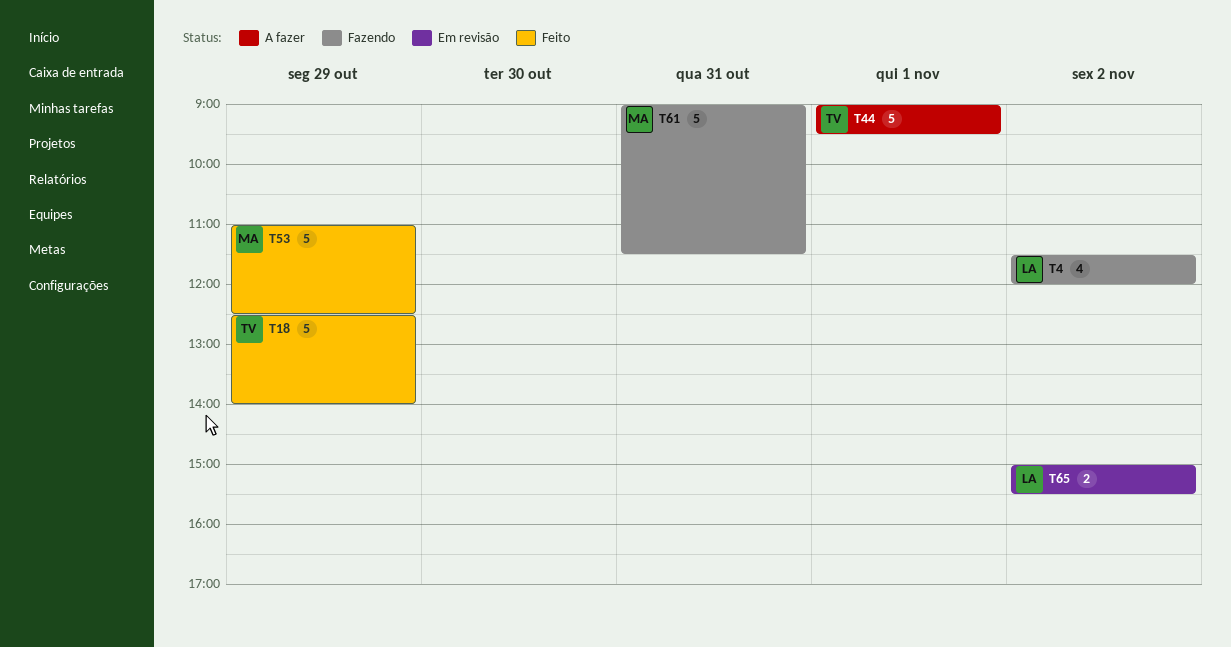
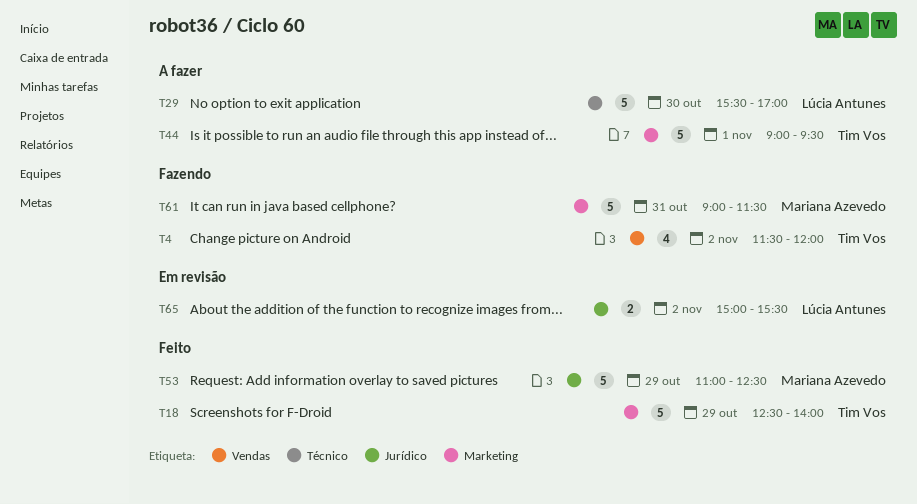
T4, owner: Lúcia Antunes -> Tim Vos
T29: none -> present

